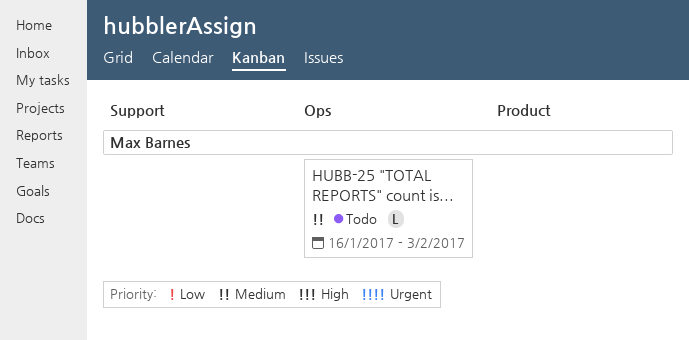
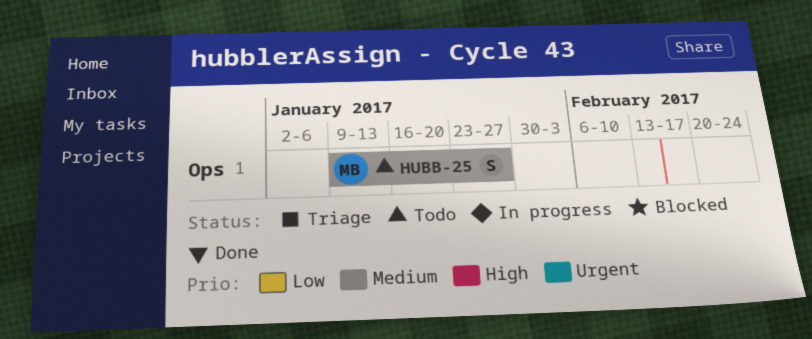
HUBB-25, estimate: L -> S
HUBB-25, start: Jan 16 -> Jan 9
HUBB-25, due: Feb 3 -> Jan 27

